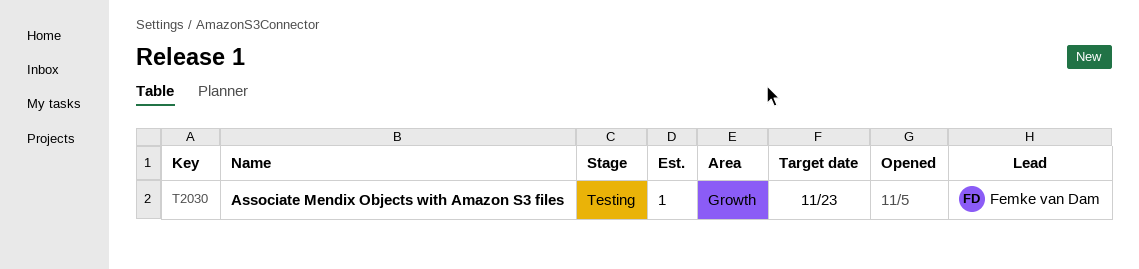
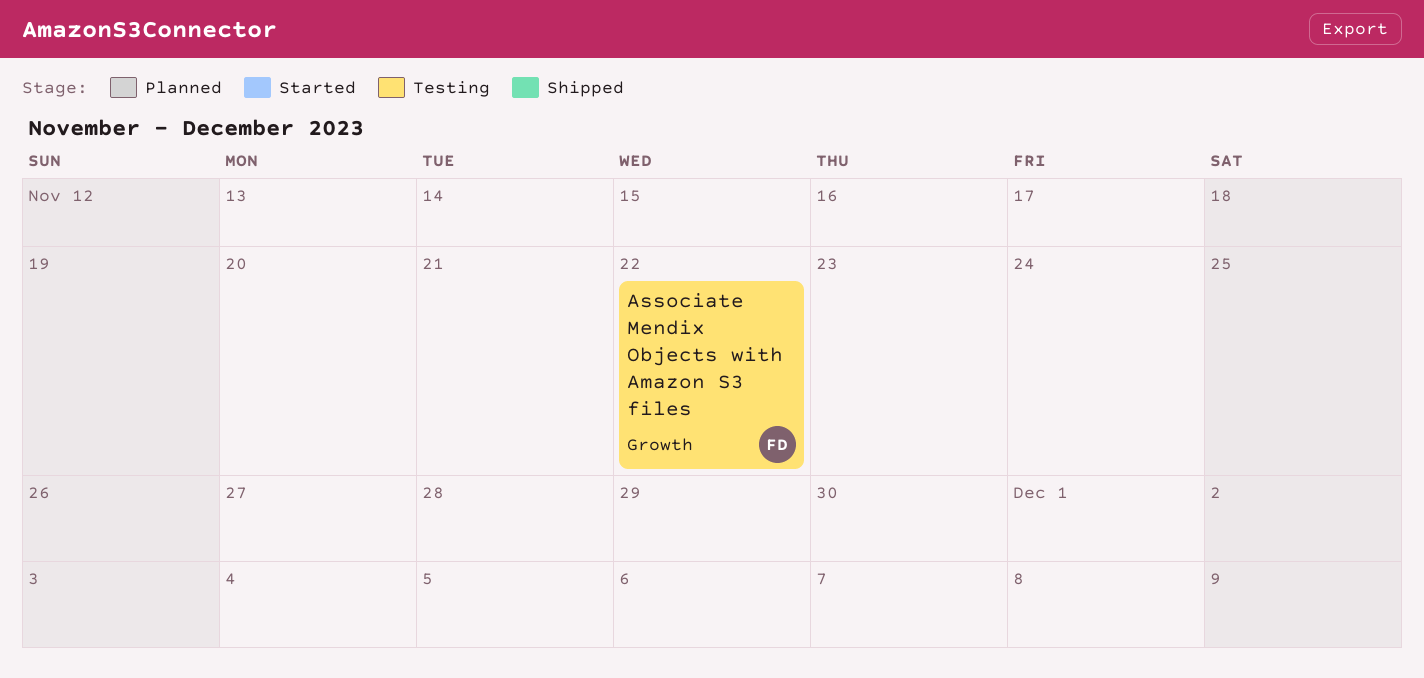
Associate Mendix Objects with Amazon S3 files, due: Nov 23 -> Nov 22

